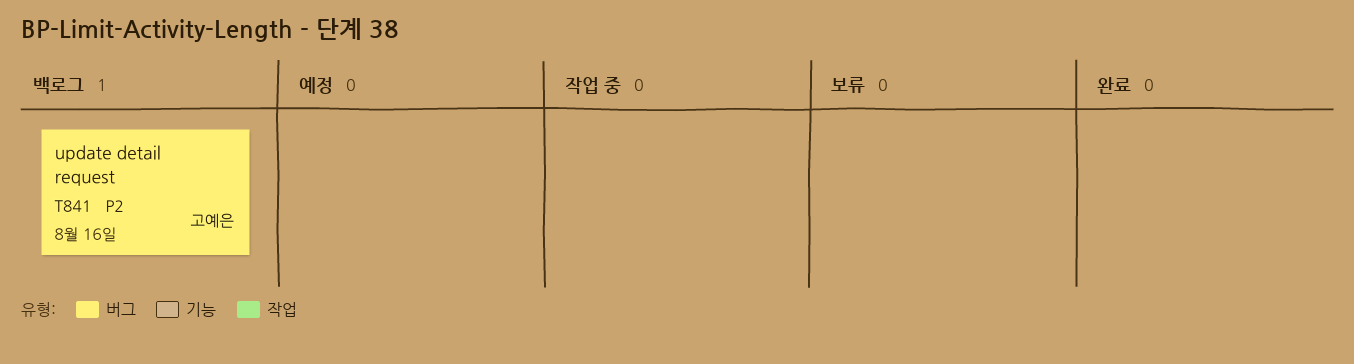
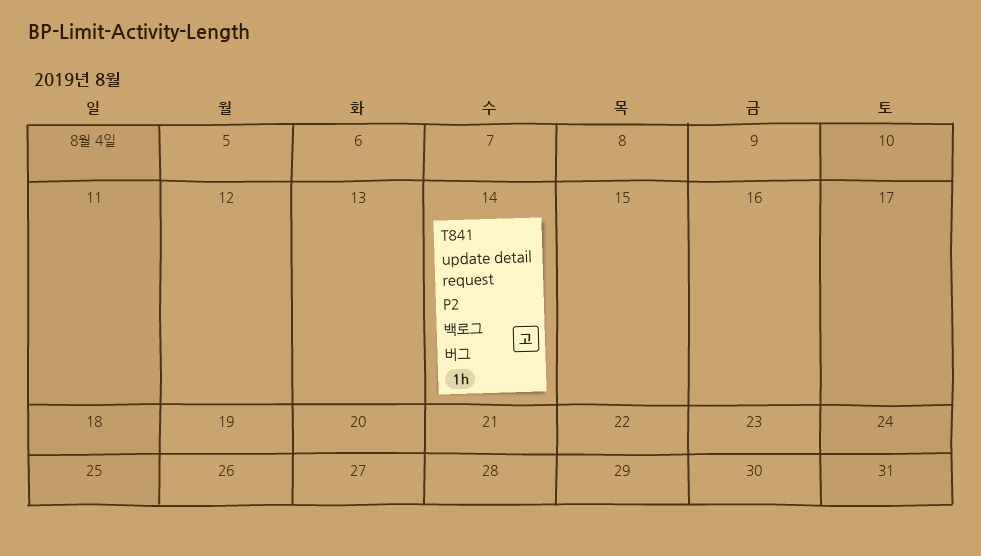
T841, due: Aug 16 -> Aug 14

